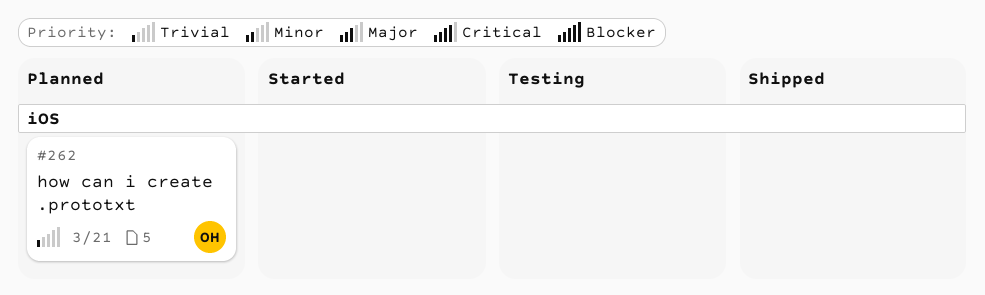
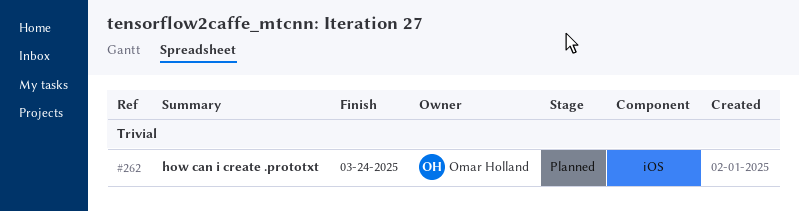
#262, due: Mar 21 -> Mar 24

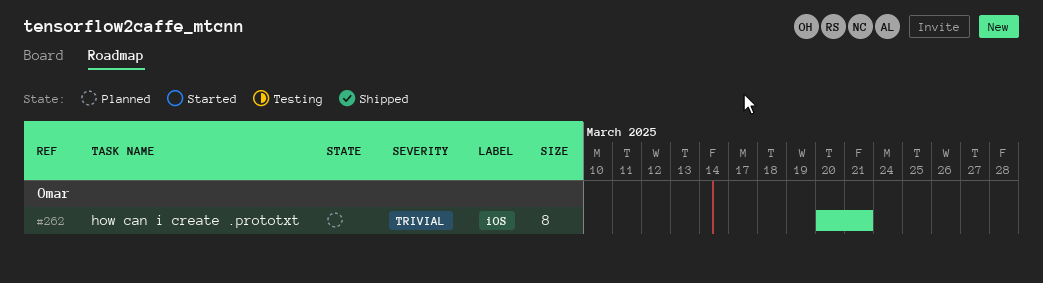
#262, due: Mar 24 -> Mar 21

